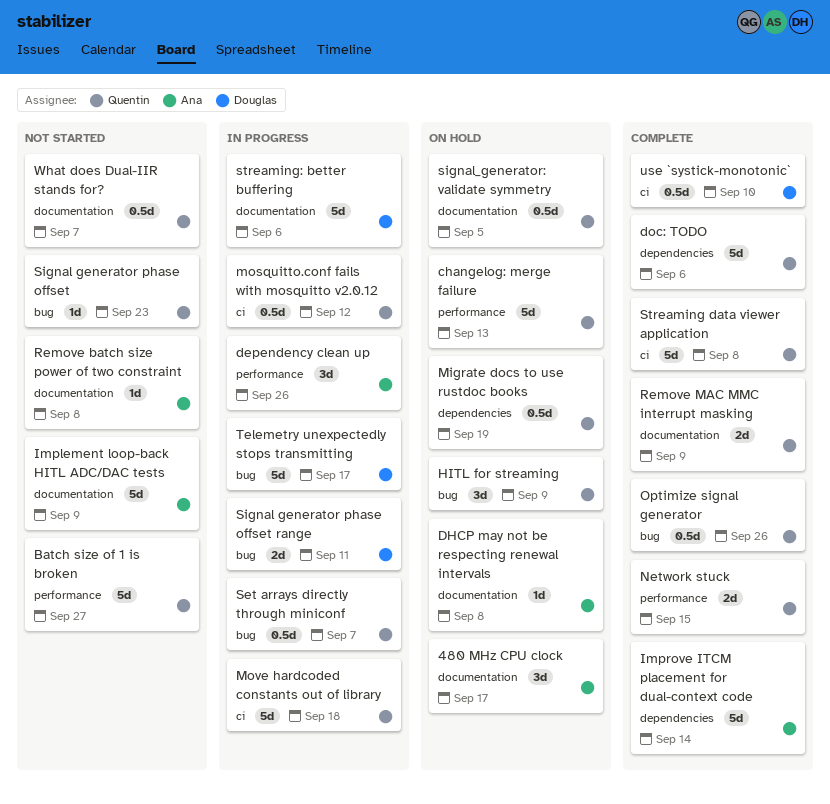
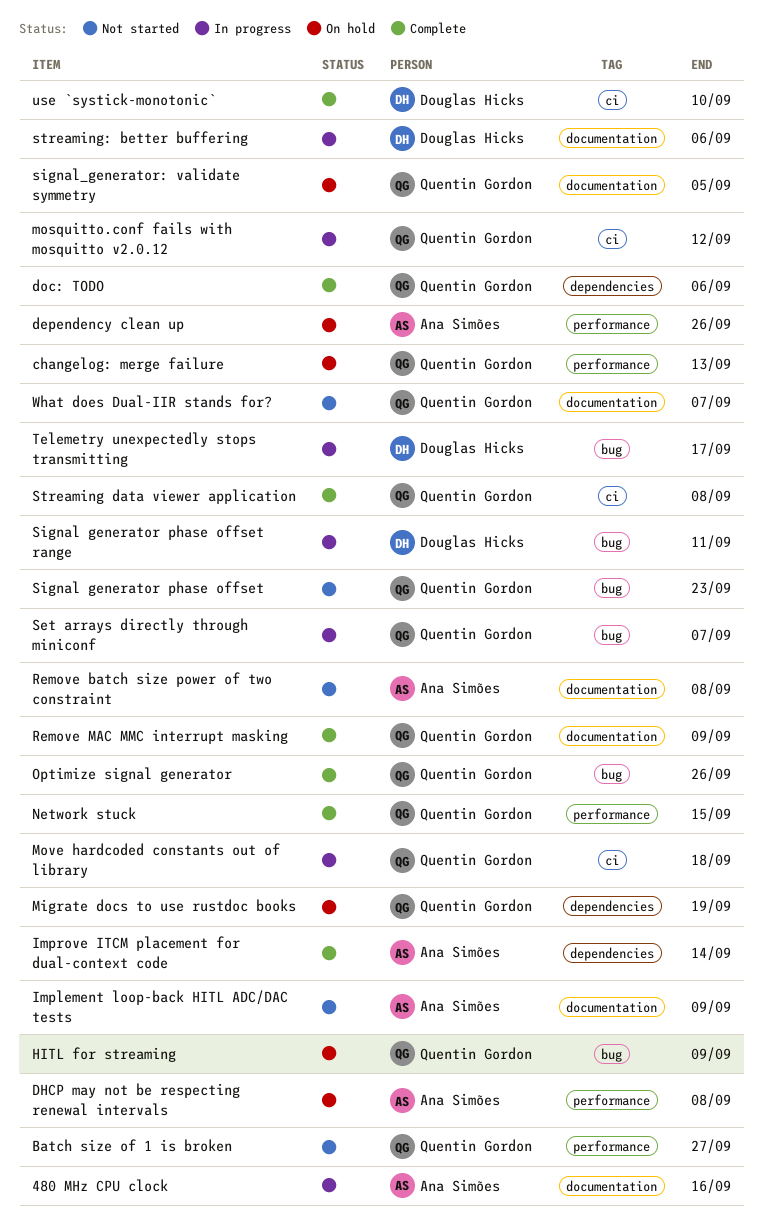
480 MHz CPU clock, status: On hold -> In progress
480 MHz CPU clock, due: Sep 17 -> Sep 16
dependency clean up, status: In progress -> On hold
DHCP may not be respecting renewal intervals, label: documentation -> performance

